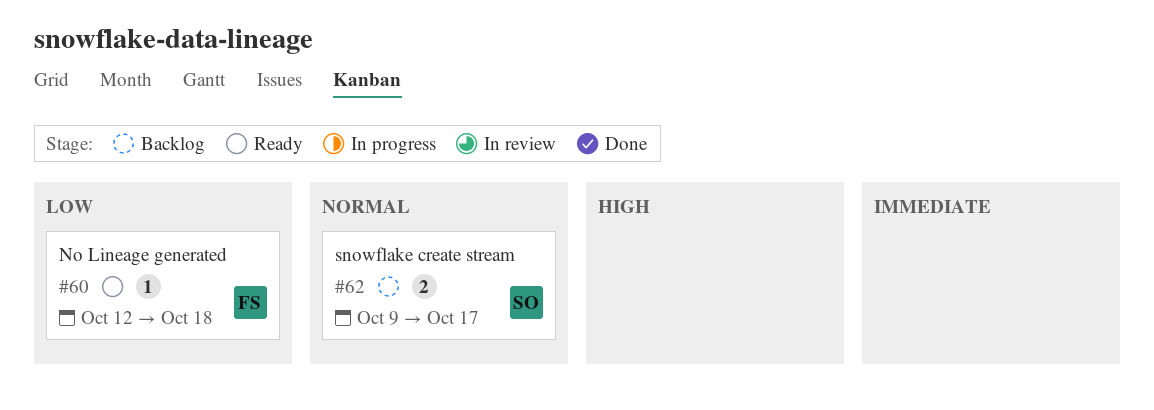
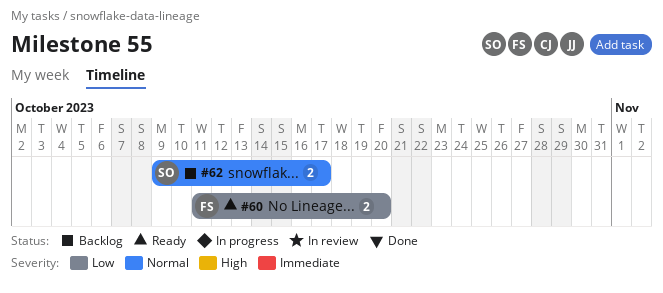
#60, estimate: 1 -> 2
#60, start: Oct 12 -> Oct 11
#60, due: Oct 18 -> Oct 20

